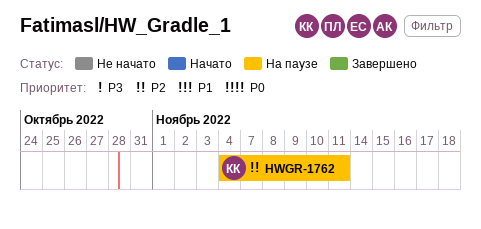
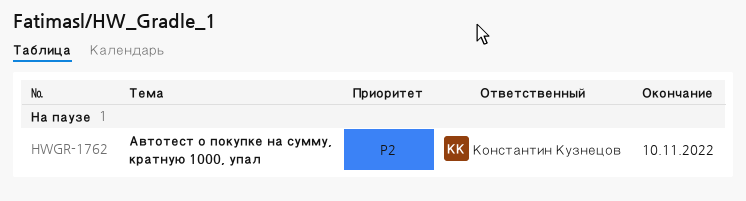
HWGR-1762, due: Nov 11 -> Nov 10

